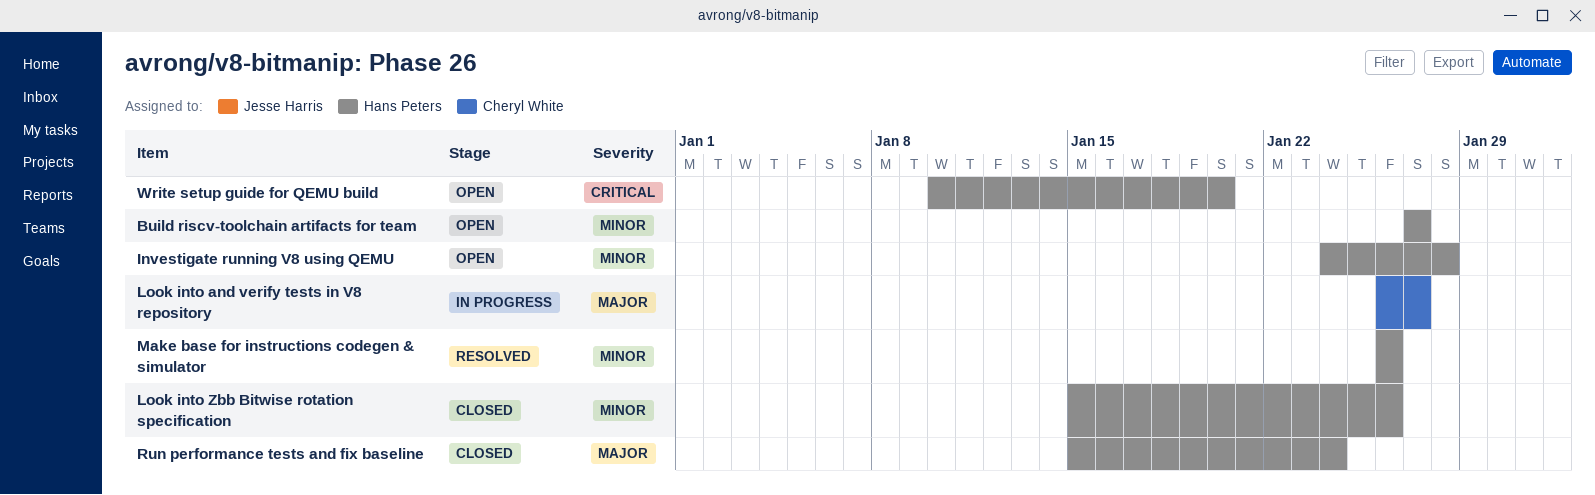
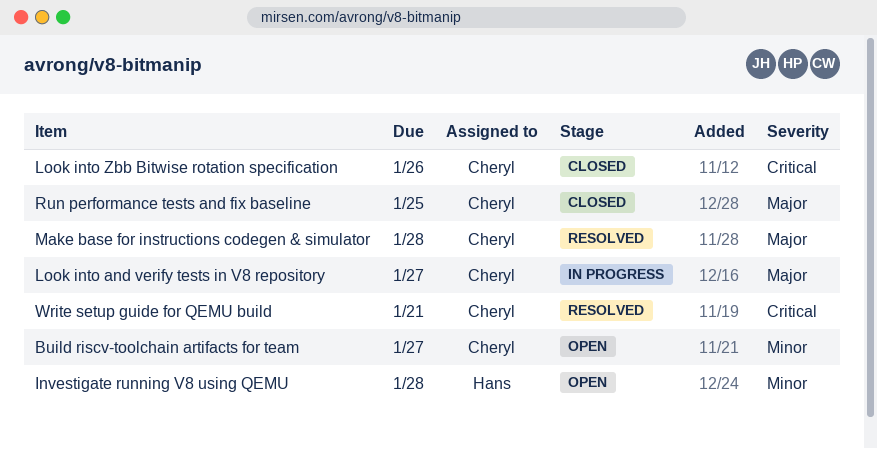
Build riscv-toolchain artifacts for team, owner: Hans Peters -> Cheryl White
Look into Zbb Bitwise rotation specification, owner: Hans Peters -> Cheryl White
Look into Zbb Bitwise rotation specification, priority: Minor -> Critical
Make base for instructions codegen & simulator, owner: Hans Peters -> Cheryl White
Make base for instructions codegen & simulator, priority: Minor -> Major
Make base for instructions codegen & simulator, due: Jan 26 -> Jan 28
Run performance tests and fix baseline, owner: Hans Peters -> Cheryl White
Run performance tests and fix baseline, due: Jan 24 -> Jan 25
Write setup guide for QEMU build, status: Open -> Resolved
Write setup guide for QEMU build, owner: Hans Peters -> Cheryl White
Write setup guide for QEMU build, due: Jan 20 -> Jan 21

